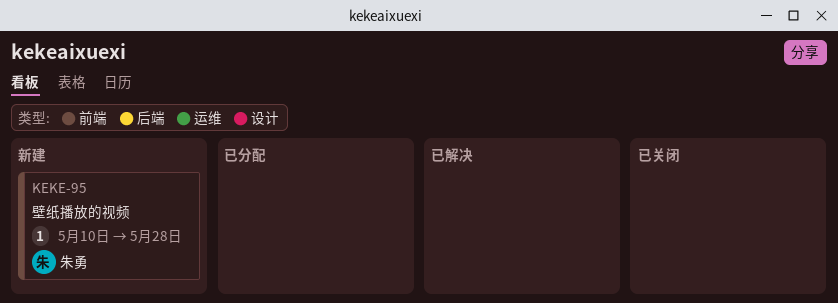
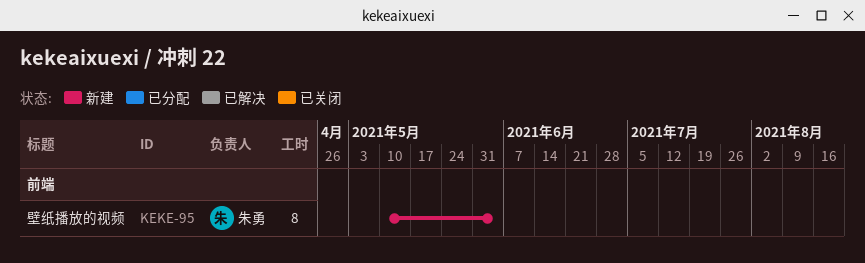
KEKE-95, estimate: 1 -> 8
KEKE-95, due: May 28 -> Jun 4

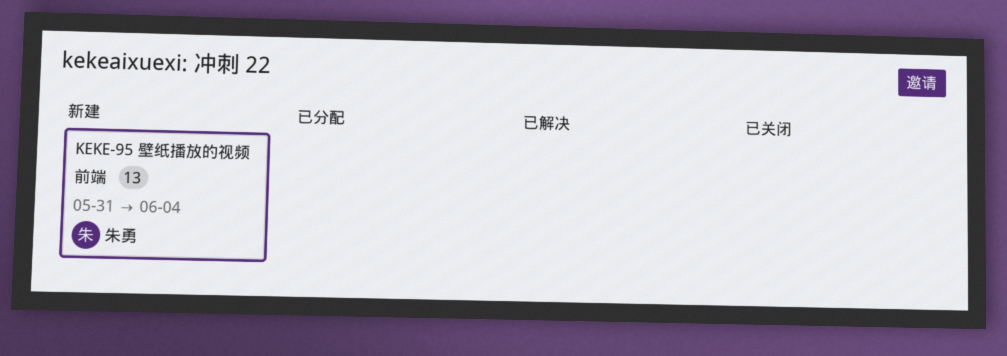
KEKE-95, estimate: 8 -> 13
KEKE-95, start: May 10 -> May 31

